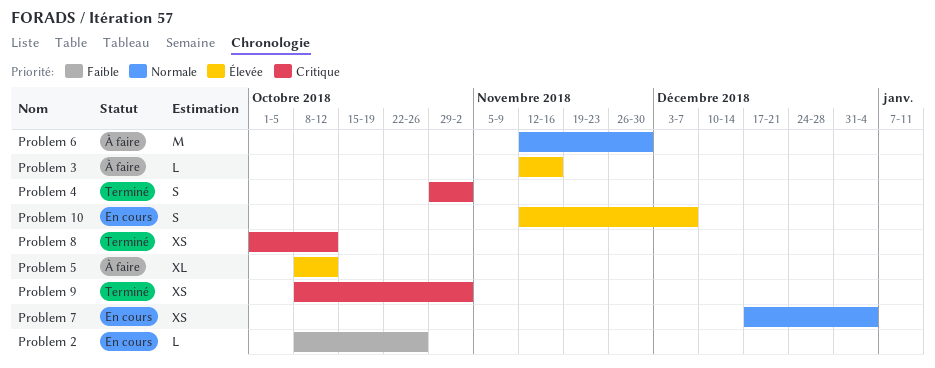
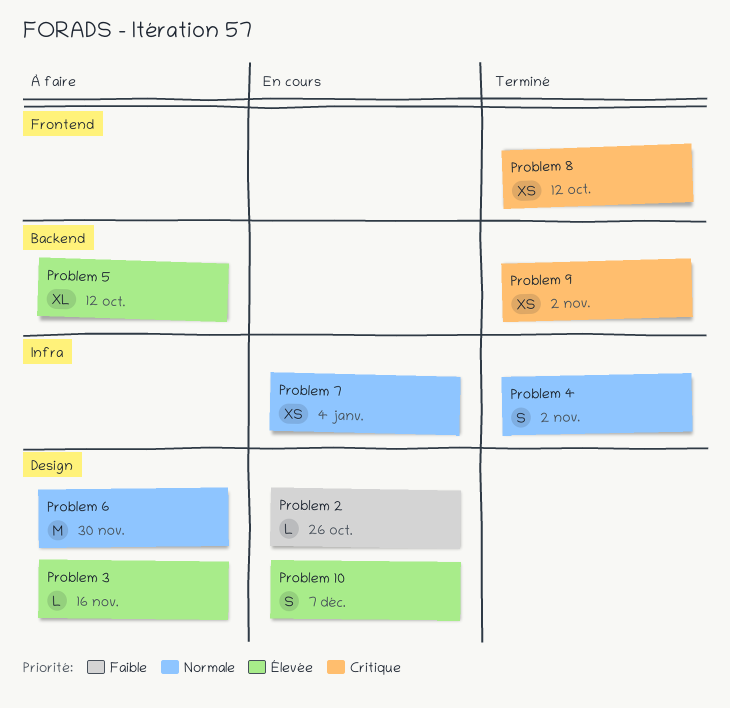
Problem 4, priority: Critique -> Normale

